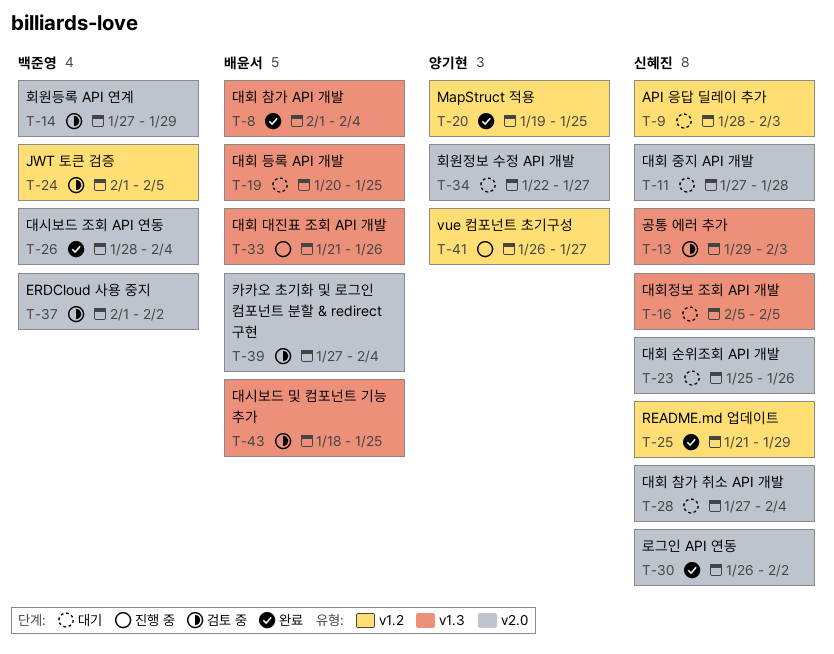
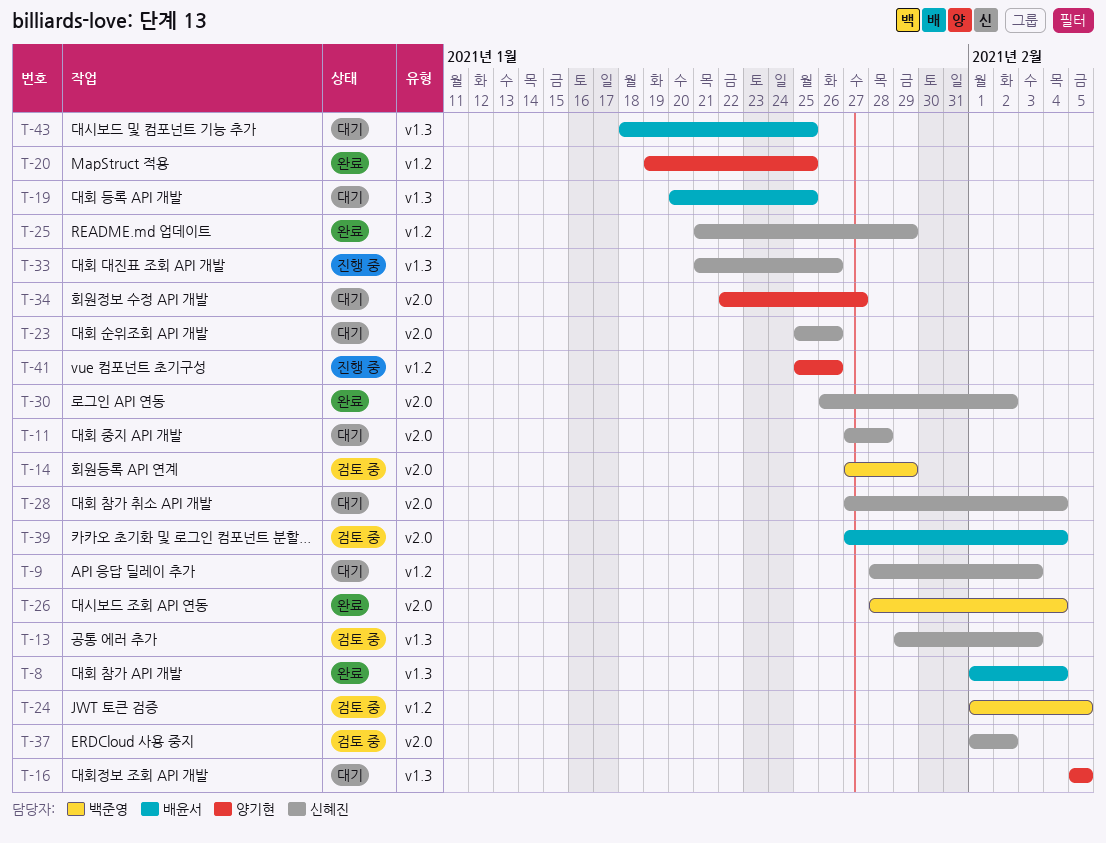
T-16, owner: 신혜진 -> 양기현
T-33, owner: 배윤서 -> 신혜진
T-37, owner: 백준영 -> 신혜진
T-41, start: Jan 26 -> Jan 25
T-41, due: Jan 27 -> Jan 26
T-43, status: 검토 중 -> 대기

